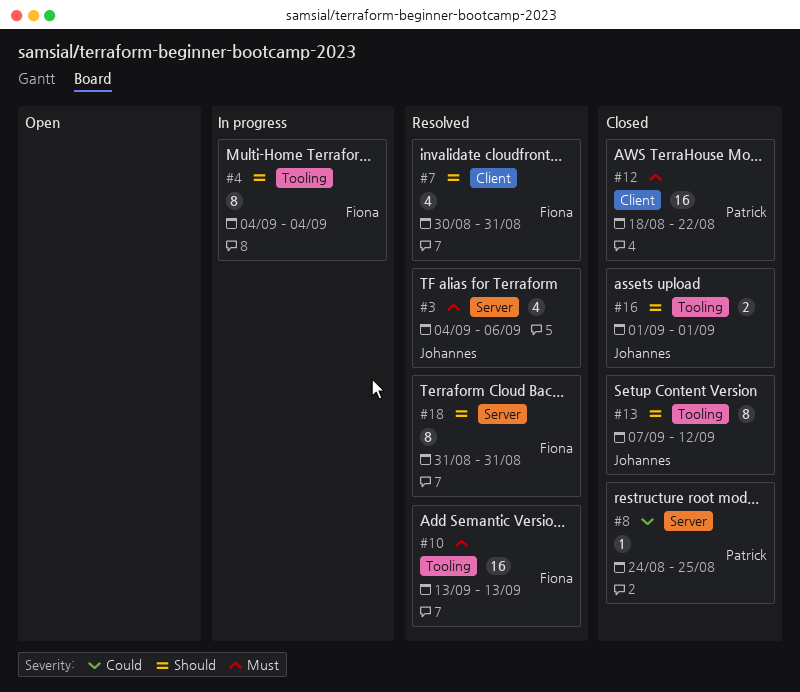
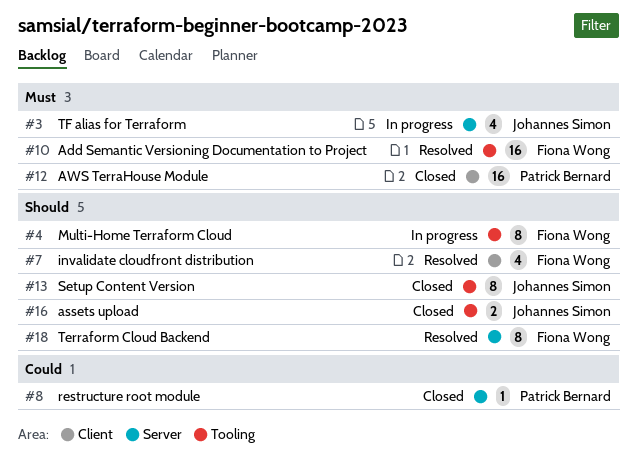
#3, status: Resolved -> In progress

